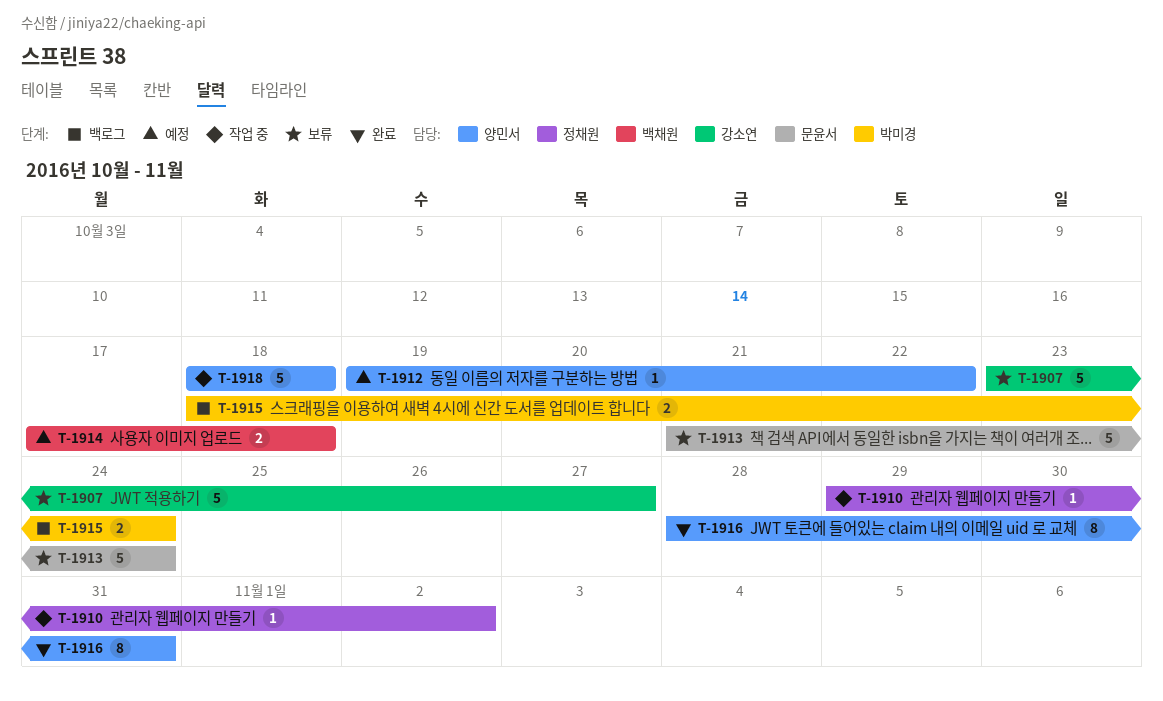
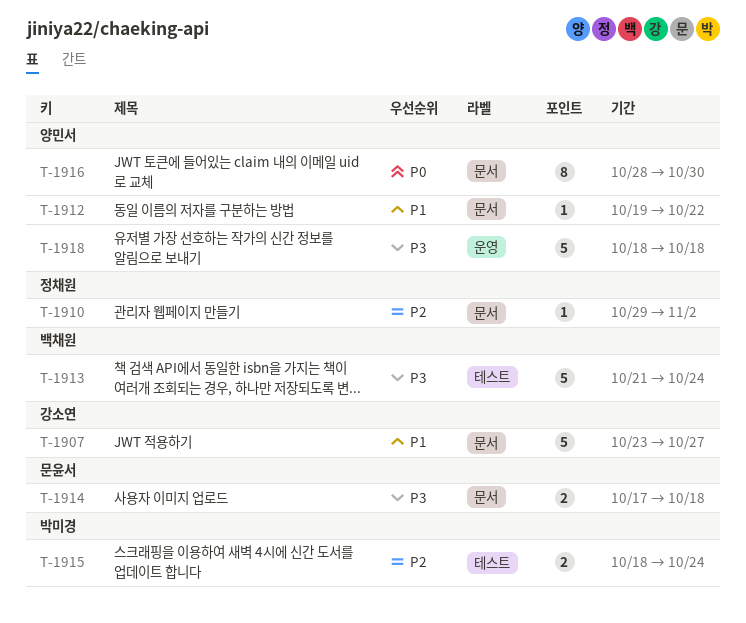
T-1913, owner: 문윤서 -> 백채원
T-1914, owner: 백채원 -> 문윤서
T-1916, due: Oct 31 -> Oct 30

